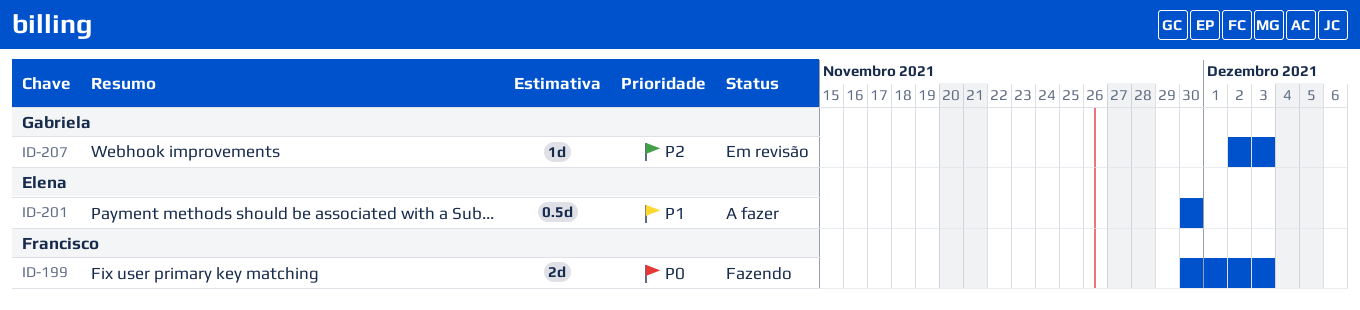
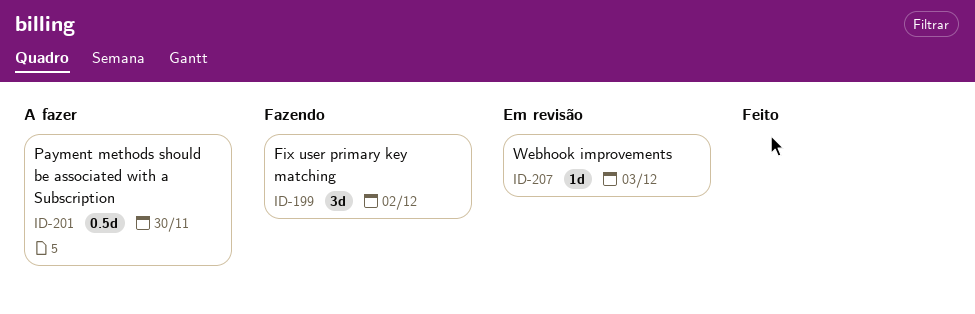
ID-199, estimate: 2d -> 3d
ID-199, due: Dec 3 -> Dec 2

